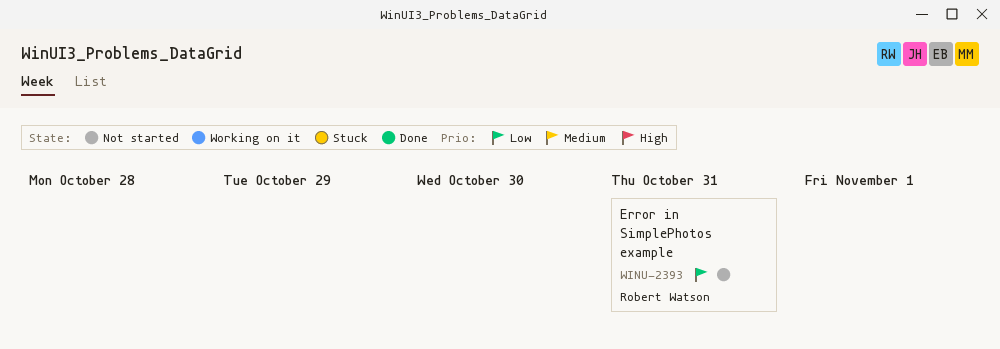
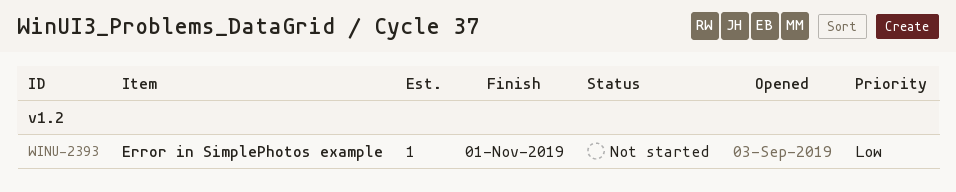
WINU-2393, due: Oct 31 -> Nov 1

